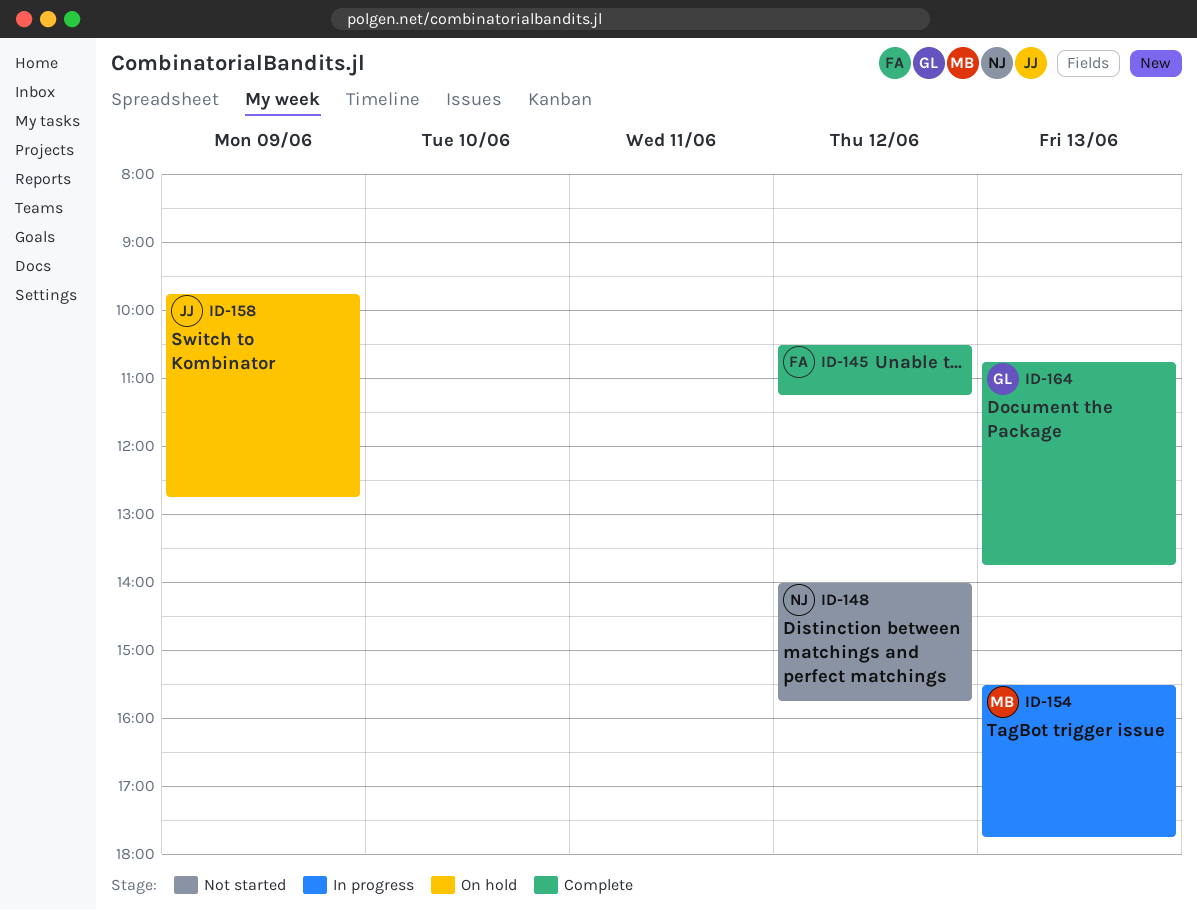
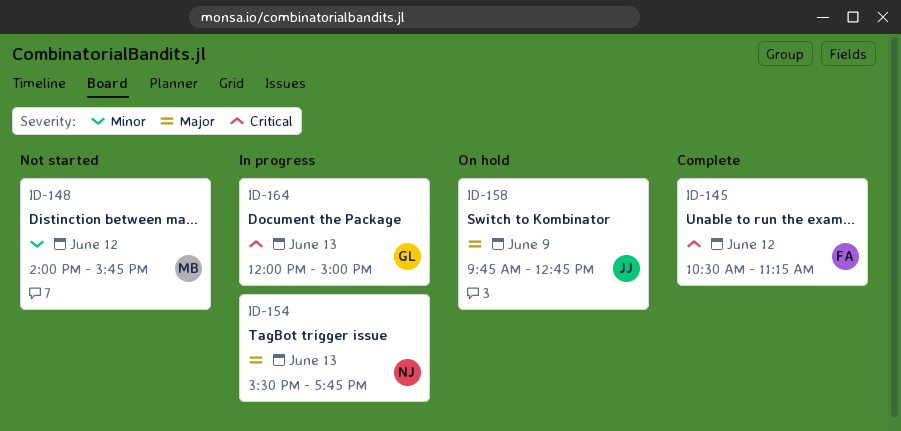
ID-148, owner: NJ -> MB
ID-154, owner: MB -> NJ
ID-164, status: Complete -> In progress
ID-164, begins: 10:45 -> 12:00
ID-164, ends: 13:45 -> 15:00

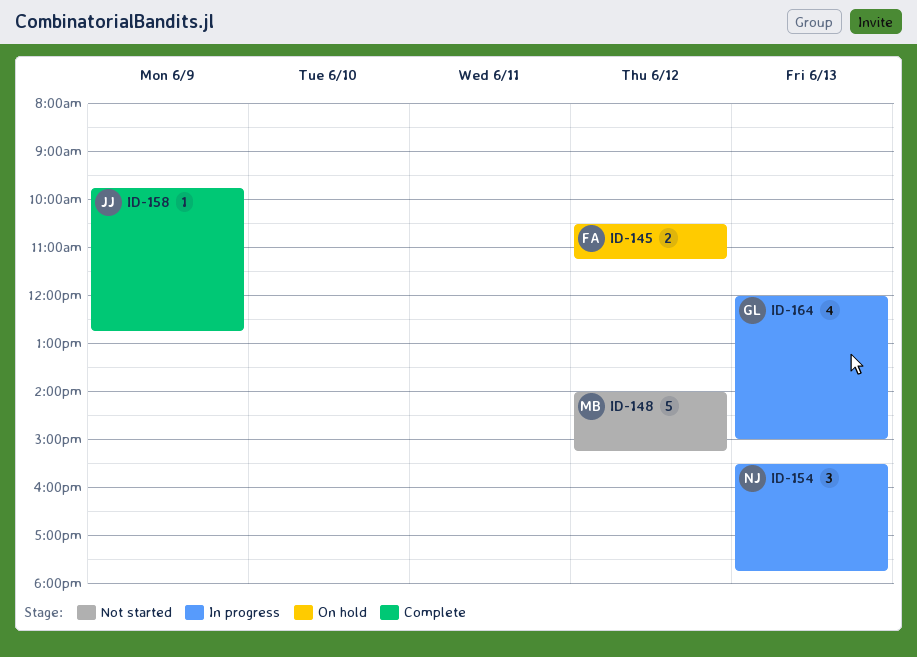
ID-145, status: Complete -> On hold
ID-148, ends: 15:45 -> 15:15
ID-158, status: On hold -> Complete

